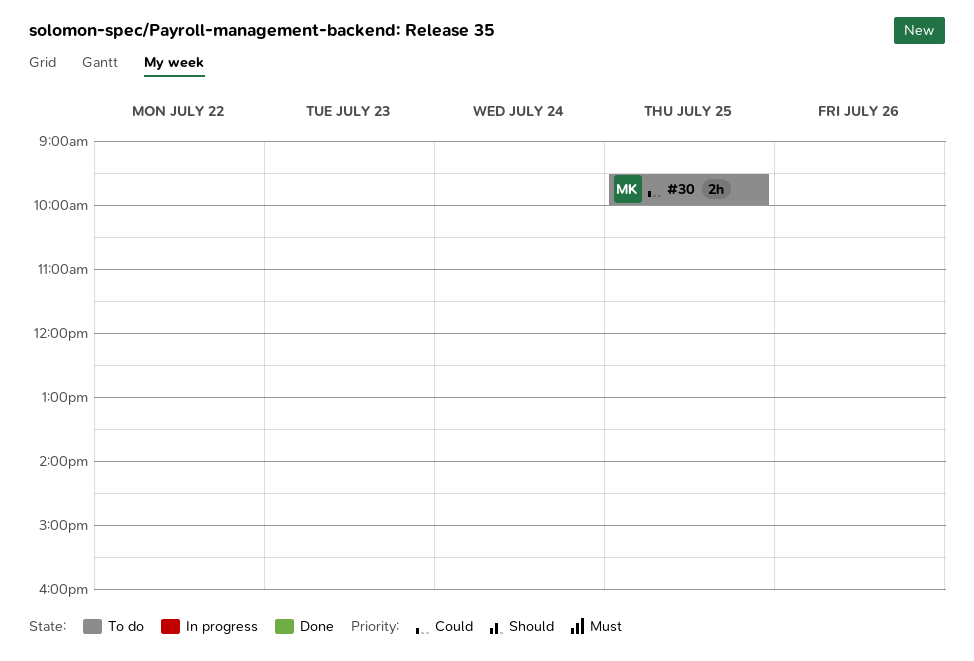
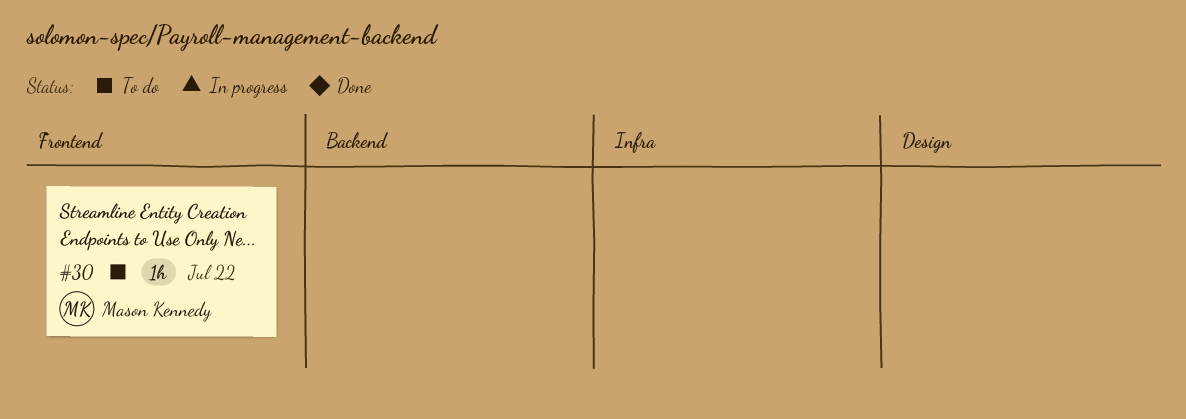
#30, estimate: 2h -> 1h
#30, day: Jul 25 -> Jul 22

